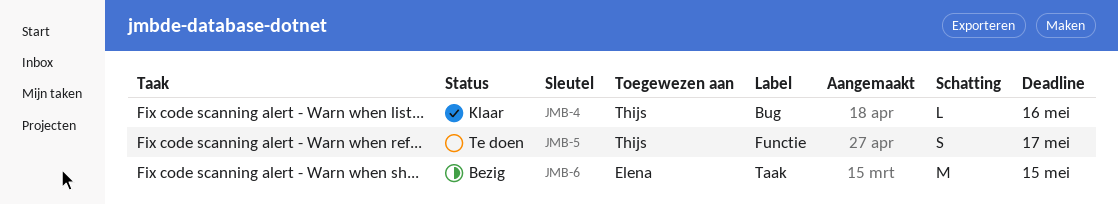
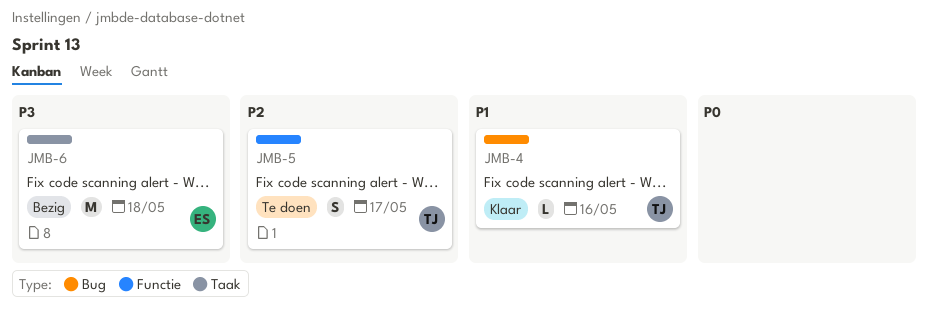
JMB-6, due: May 15 -> May 18

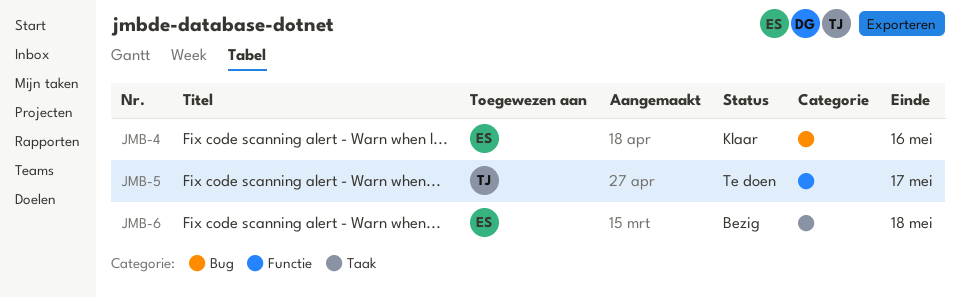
JMB-4, owner: TJ -> ES

